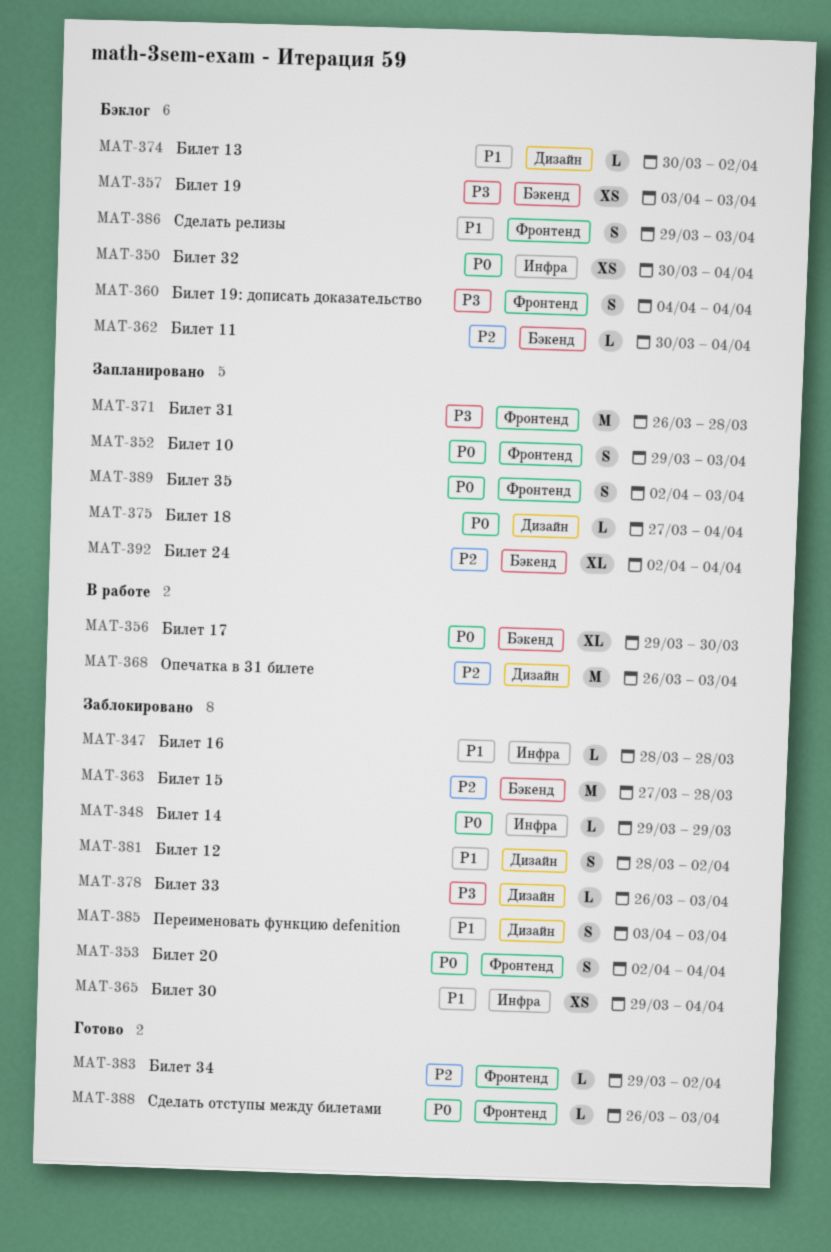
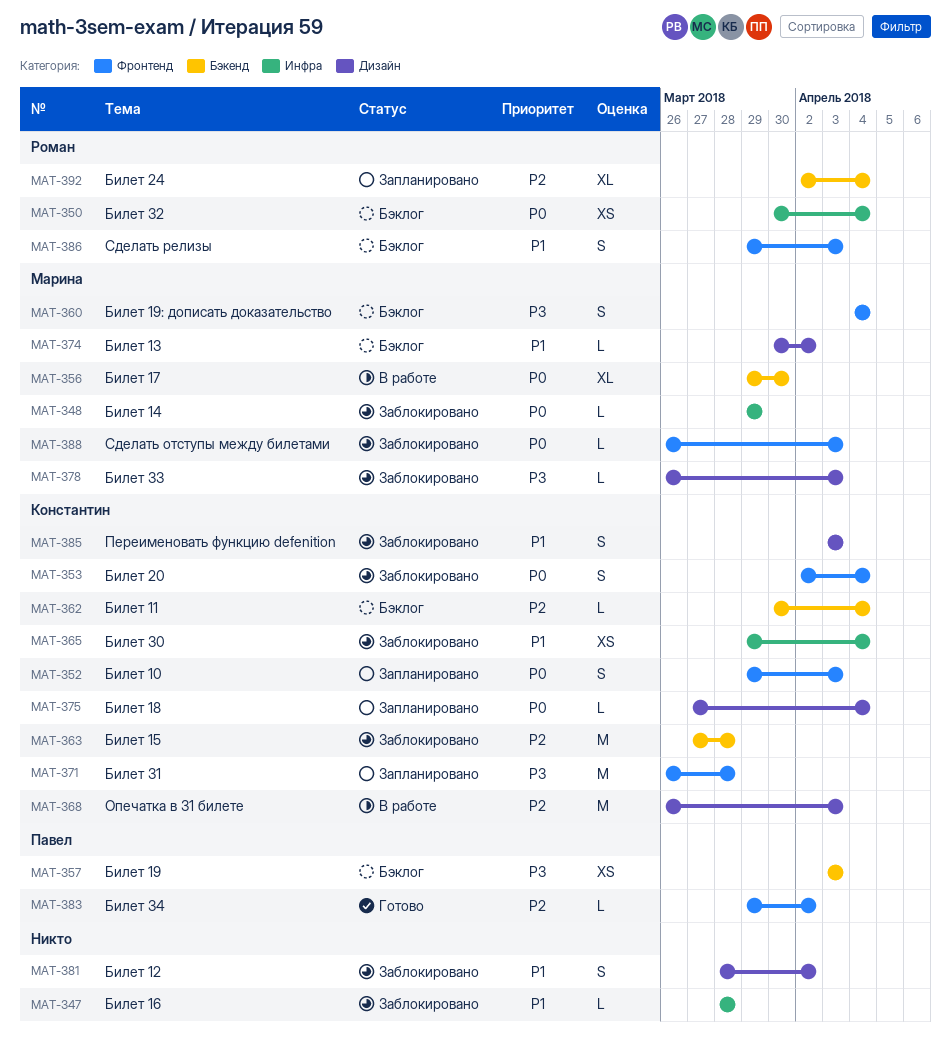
MAT-388, status: Готово -> Заблокировано
MAT-389: present -> none

